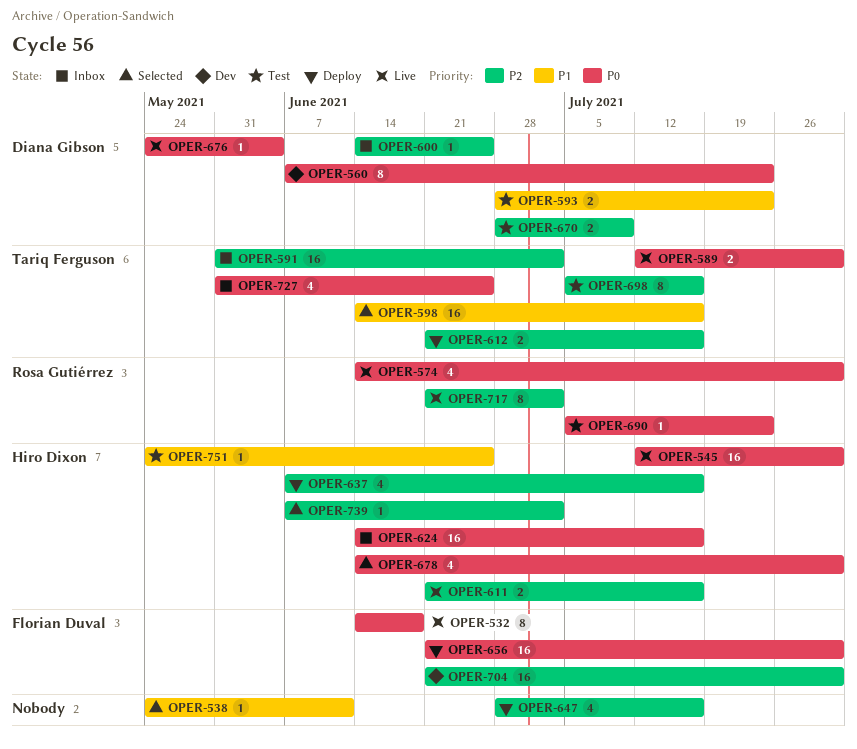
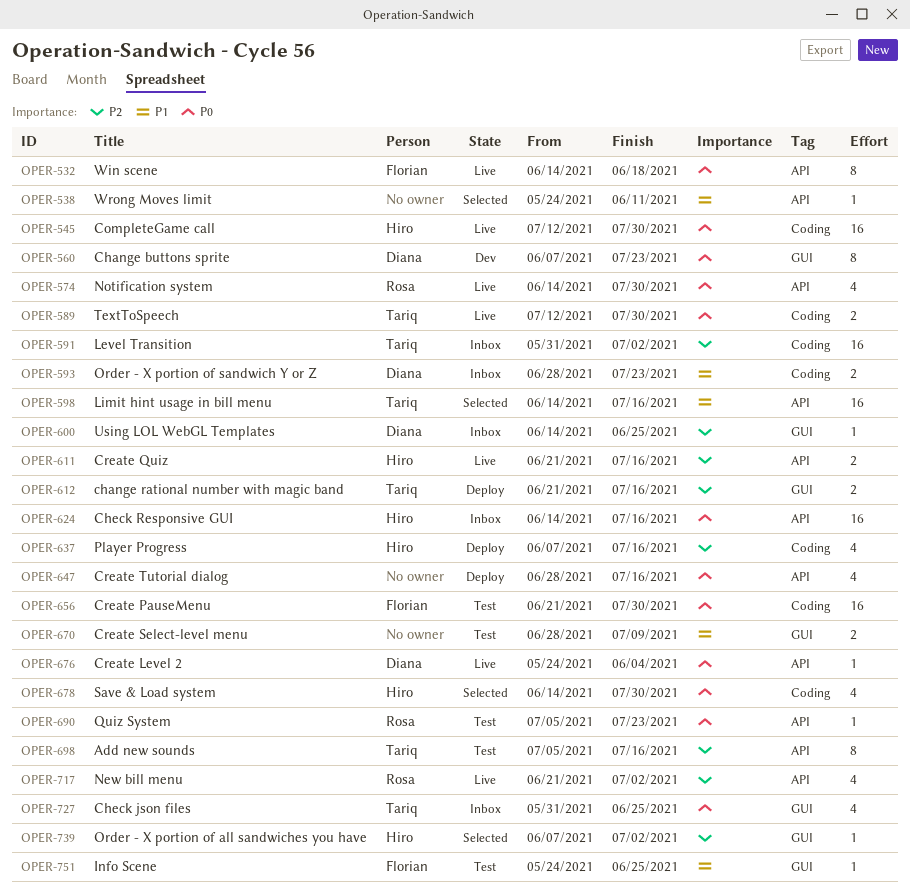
OPER-593, status: Test -> Inbox
OPER-647, priority: P2 -> P0
OPER-656, status: Deploy -> Test
OPER-670, owner: Diana Gibson -> none
OPER-670, priority: P2 -> P1
OPER-704: present -> none
OPER-717, estimate: 8 -> 4
OPER-751, owner: Hiro Dixon -> Florian Duval

